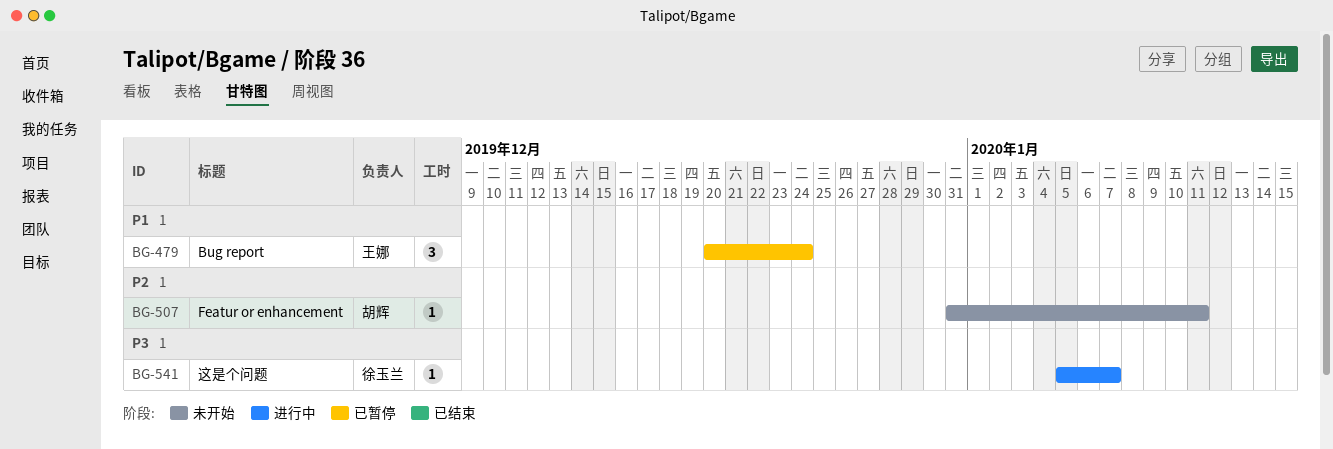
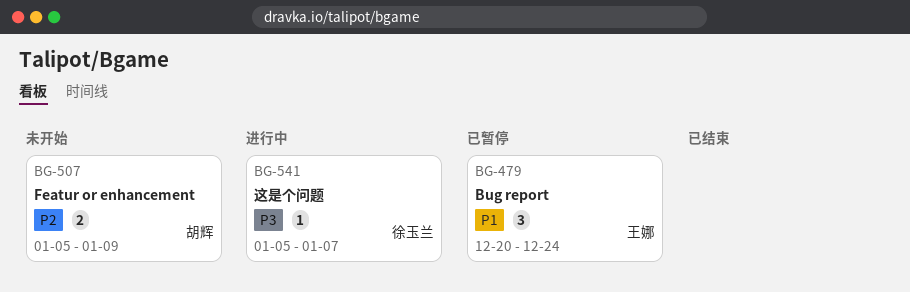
BG-507, estimate: 1 -> 2
BG-507, start: Dec 31 -> Jan 5
BG-507, due: Jan 11 -> Jan 9

